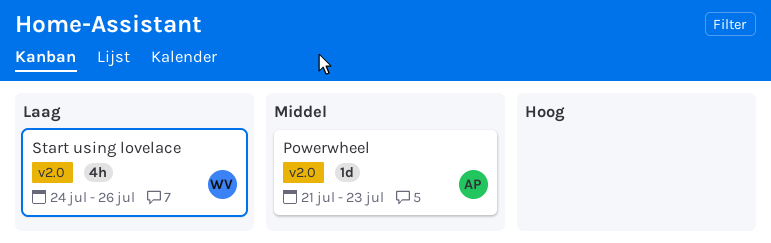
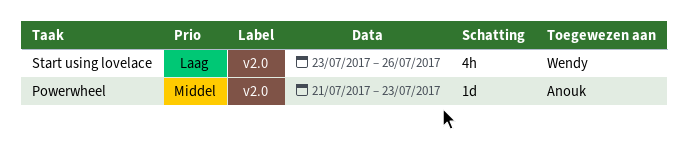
Start using lovelace, start: Jul 24 -> Jul 23

